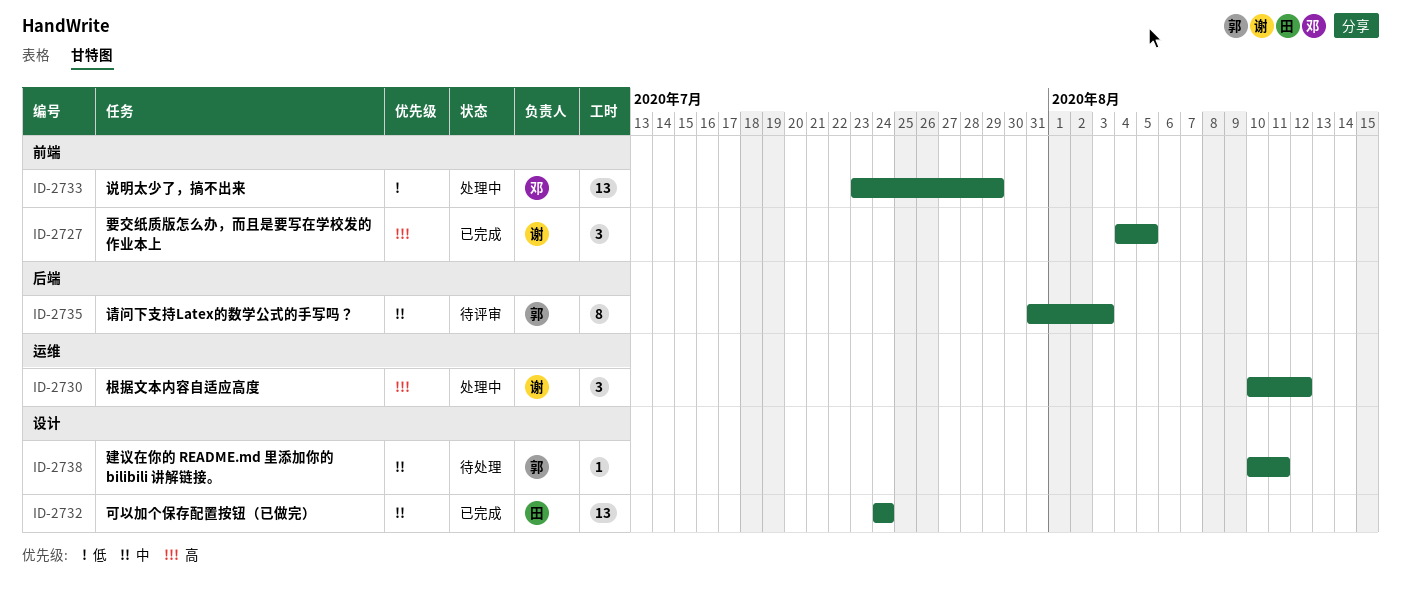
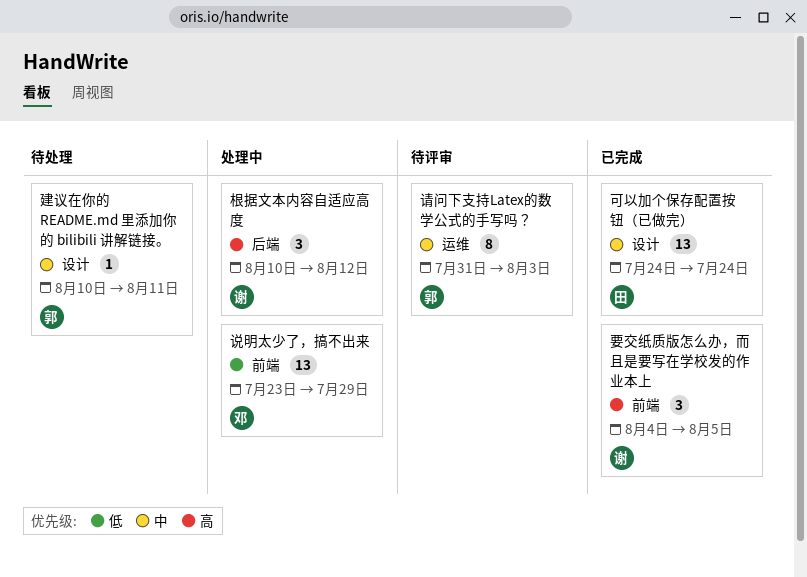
根据文本内容自适应高度, label: 运维 -> 后端
请问下支持Latex的数学公式的手写吗？, label: 后端 -> 运维

